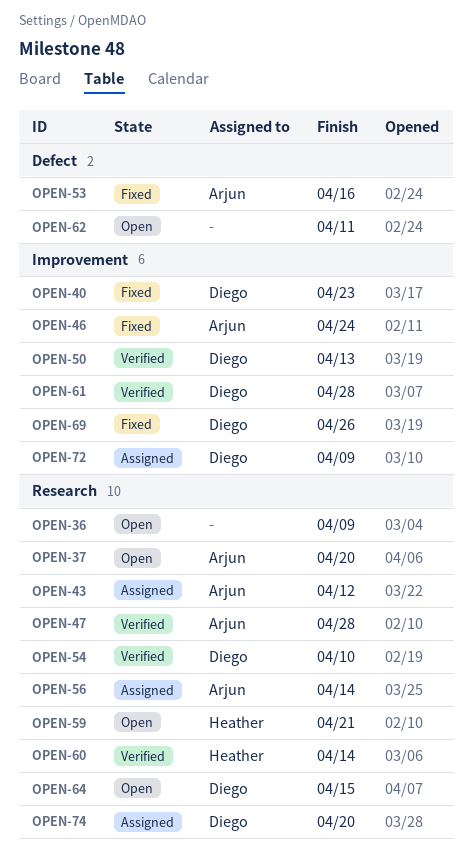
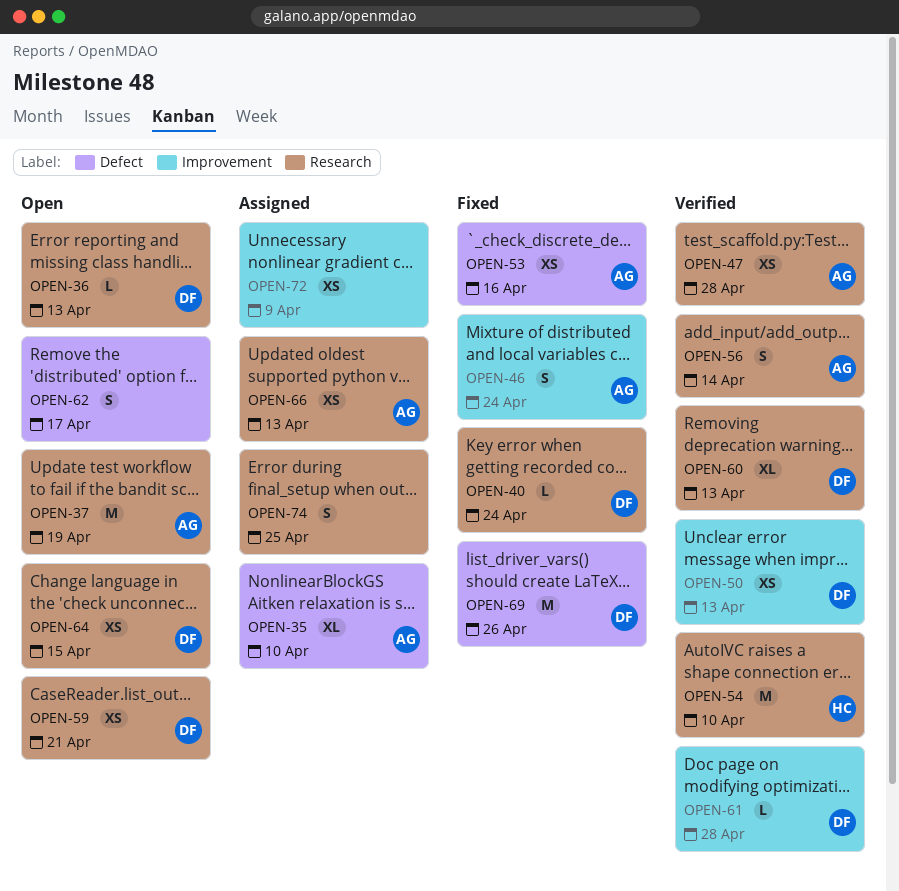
OPEN-35: none -> present
OPEN-36, owner: none -> Diego
OPEN-36, due: Apr 9 -> Apr 13
OPEN-37, due: Apr 20 -> Apr 19
OPEN-40, label: Improvement -> Research
OPEN-40, due: Apr 23 -> Apr 24
OPEN-43: present -> none
OPEN-54, owner: Diego -> Heather
OPEN-56, status: Assigned -> Verified
OPEN-59, owner: Heather -> Diego
OPEN-60, owner: Heather -> Diego
OPEN-60, due: Apr 14 -> Apr 13
OPEN-62, due: Apr 11 -> Apr 17
OPEN-66: none -> present
OPEN-69, label: Improvement -> Defect
OPEN-72, owner: Diego -> none
OPEN-74, owner: Diego -> none
OPEN-74, due: Apr 20 -> Apr 25

